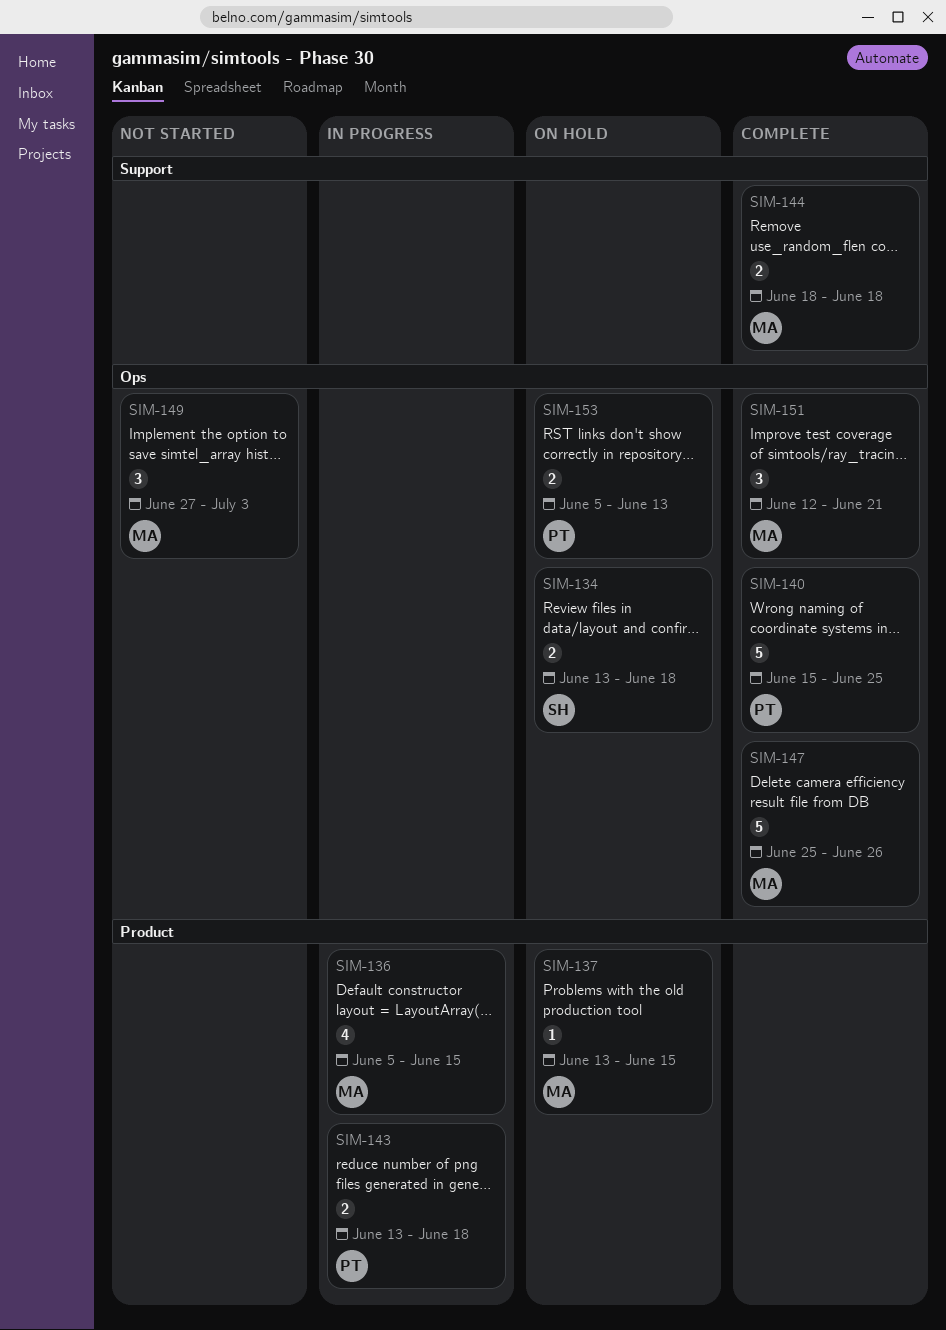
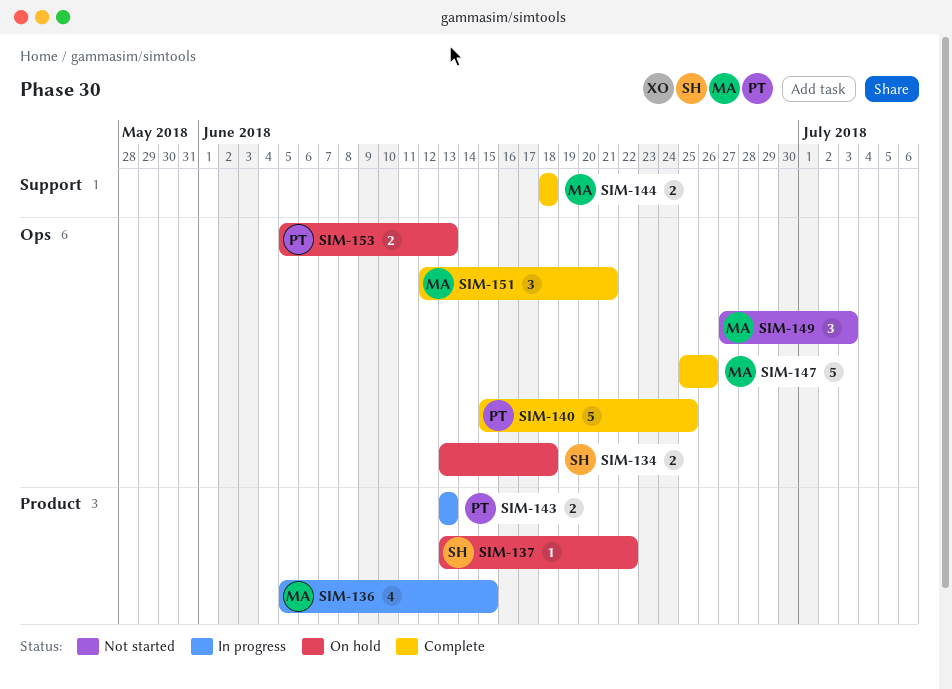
SIM-137, owner: MA -> SH
SIM-137, due: Jun 15 -> Jun 22
SIM-143, due: Jun 18 -> Jun 13

